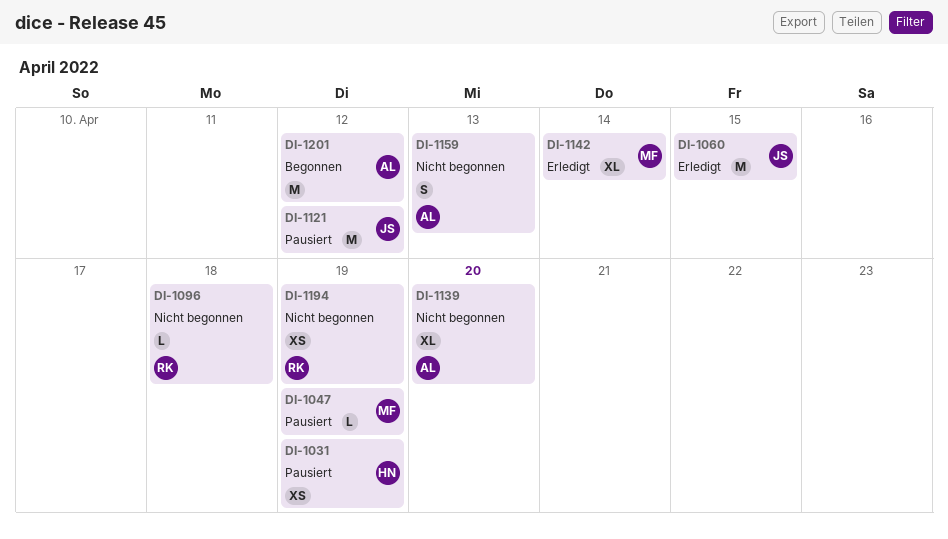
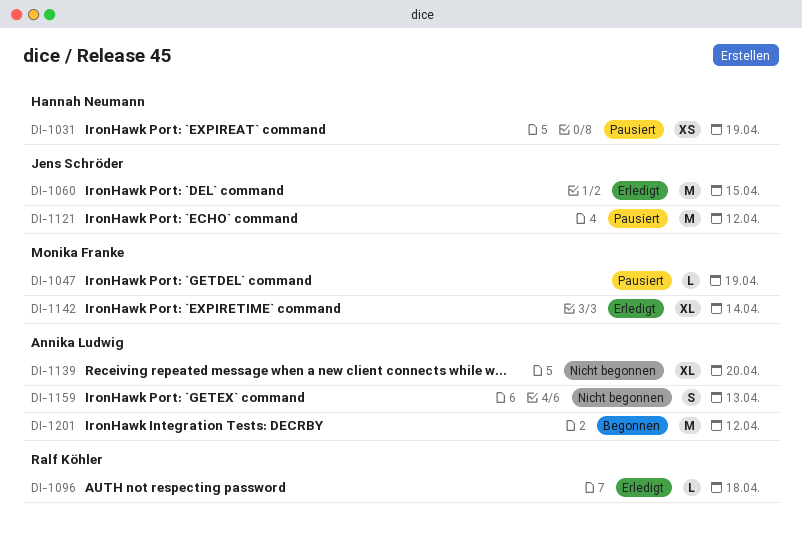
DI-1096, status: Nicht begonnen -> Erledigt
DI-1194: present -> none

